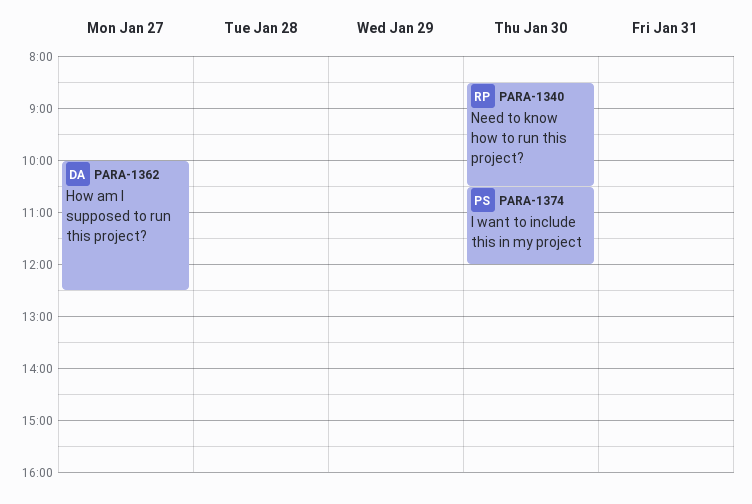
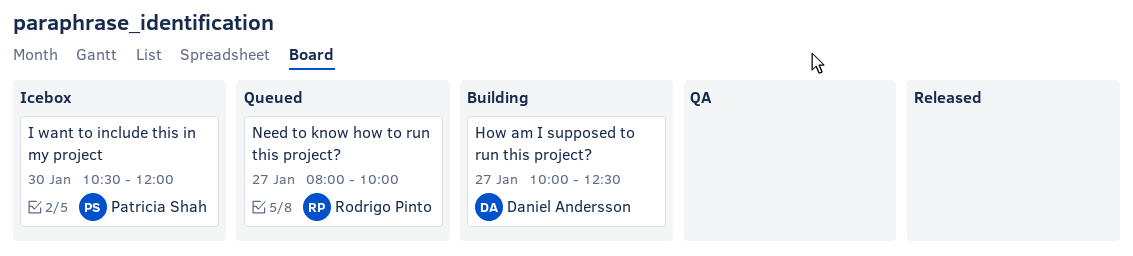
Need to know how to run this project?, day: Jan 30 -> Jan 27
Need to know how to run this project?, begins: 08:30 -> 08:00
Need to know how to run this project?, ends: 10:30 -> 10:00

